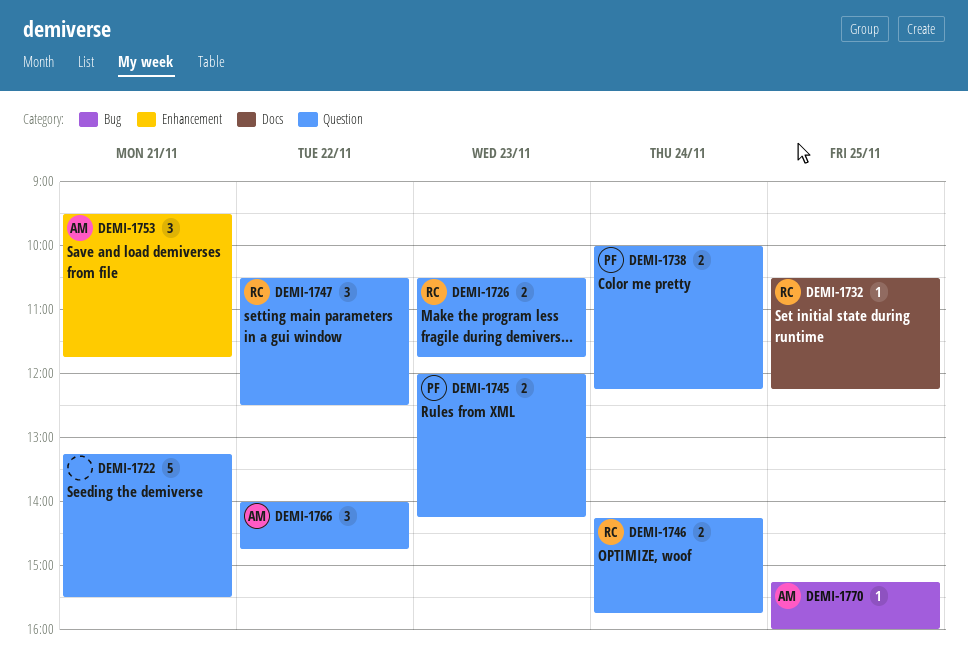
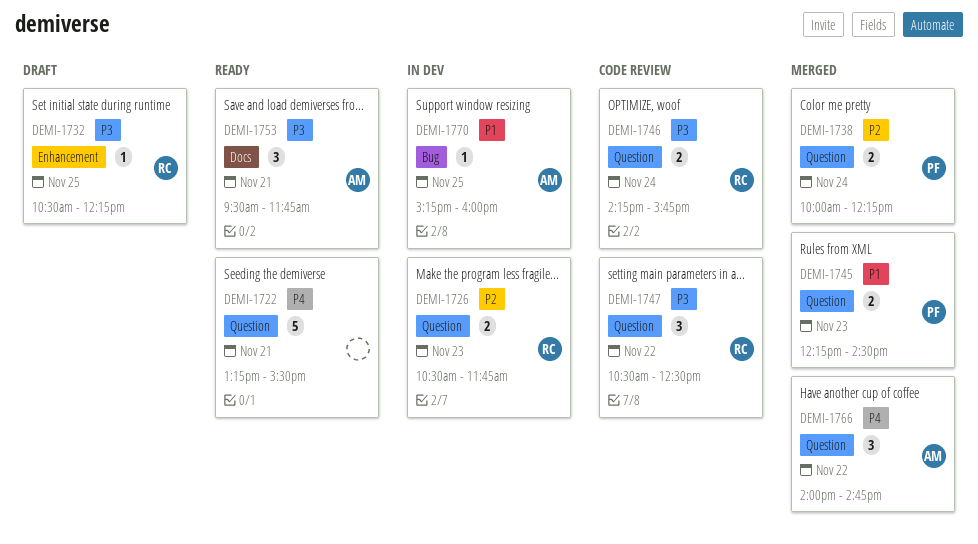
DEMI-1732, label: Docs -> Enhancement
DEMI-1745, begins: 12:00 -> 12:15
DEMI-1745, ends: 14:15 -> 14:30
DEMI-1753, label: Enhancement -> Docs

